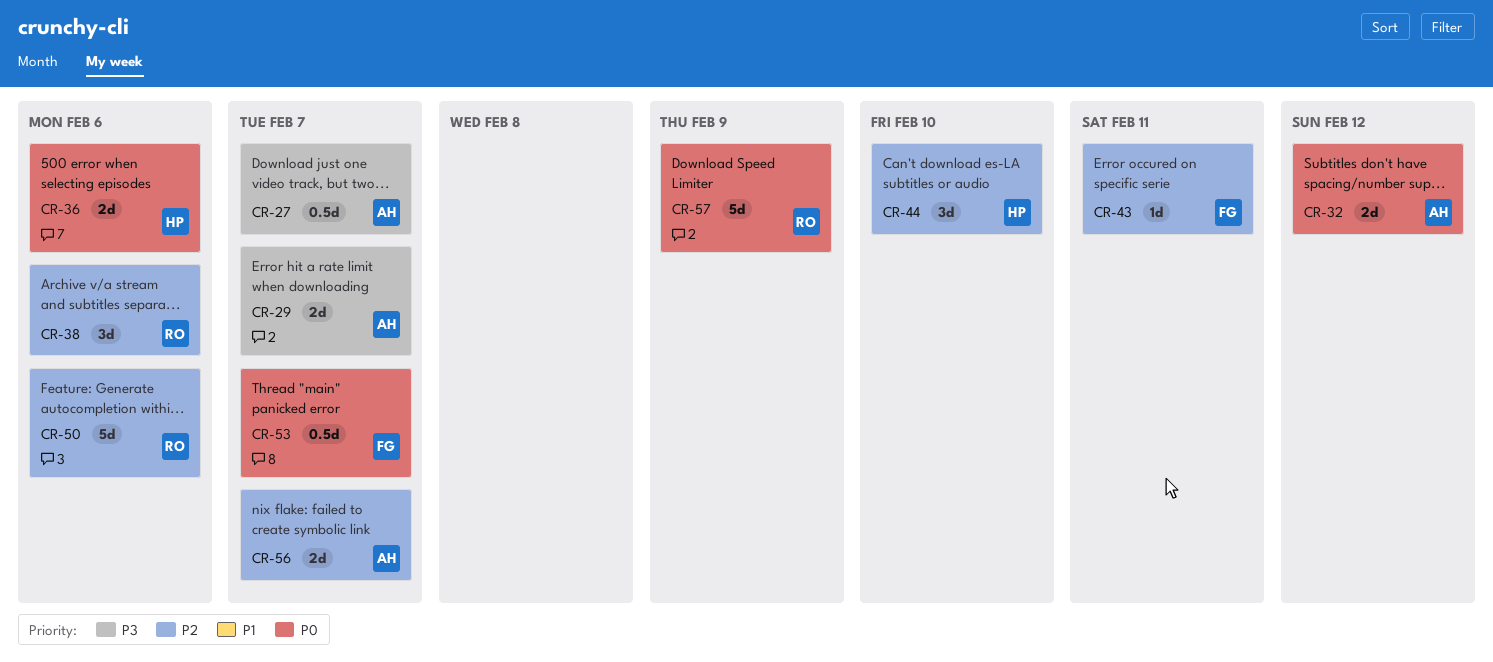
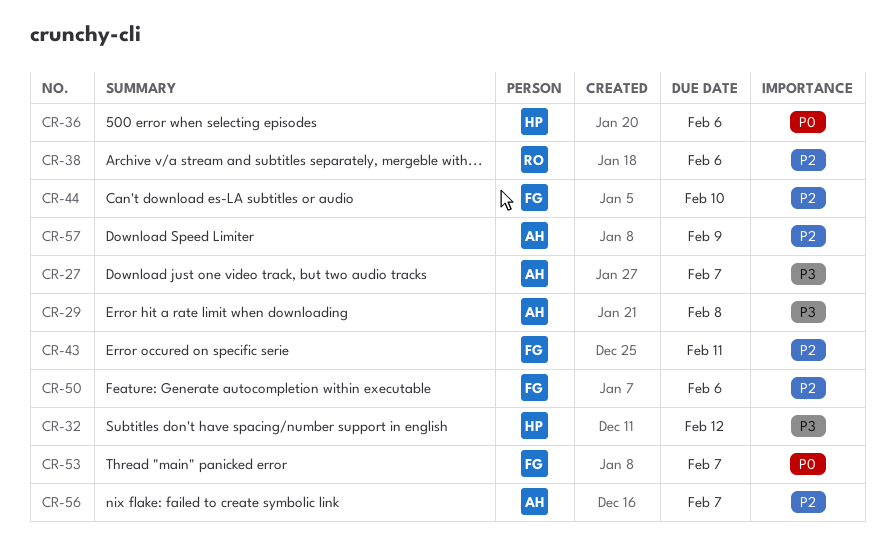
CR-29, due: Feb 7 -> Feb 8
CR-32, owner: AH -> HP
CR-32, priority: P0 -> P3
CR-44, owner: HP -> FG
CR-50, owner: RO -> FG
CR-57, owner: RO -> AH
CR-57, priority: P0 -> P2

